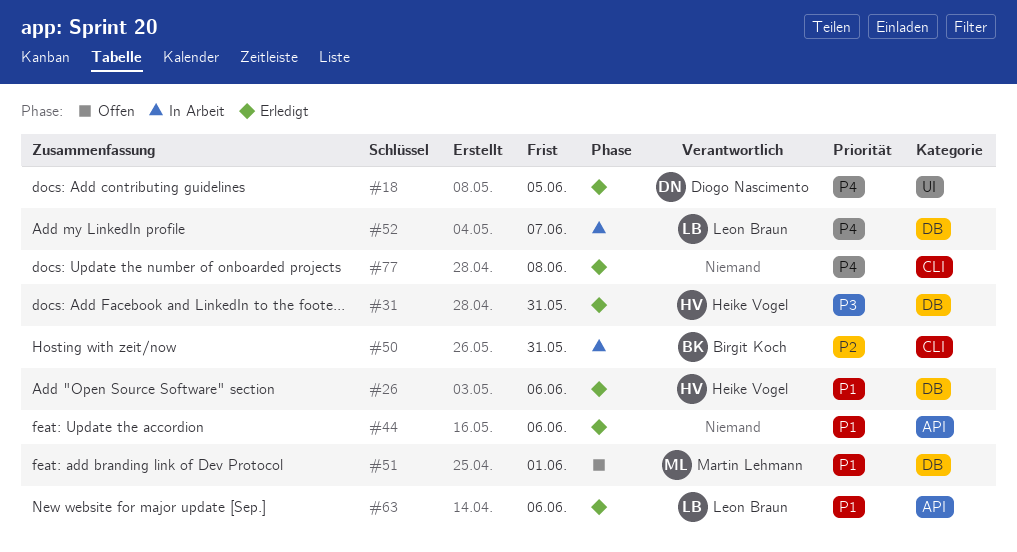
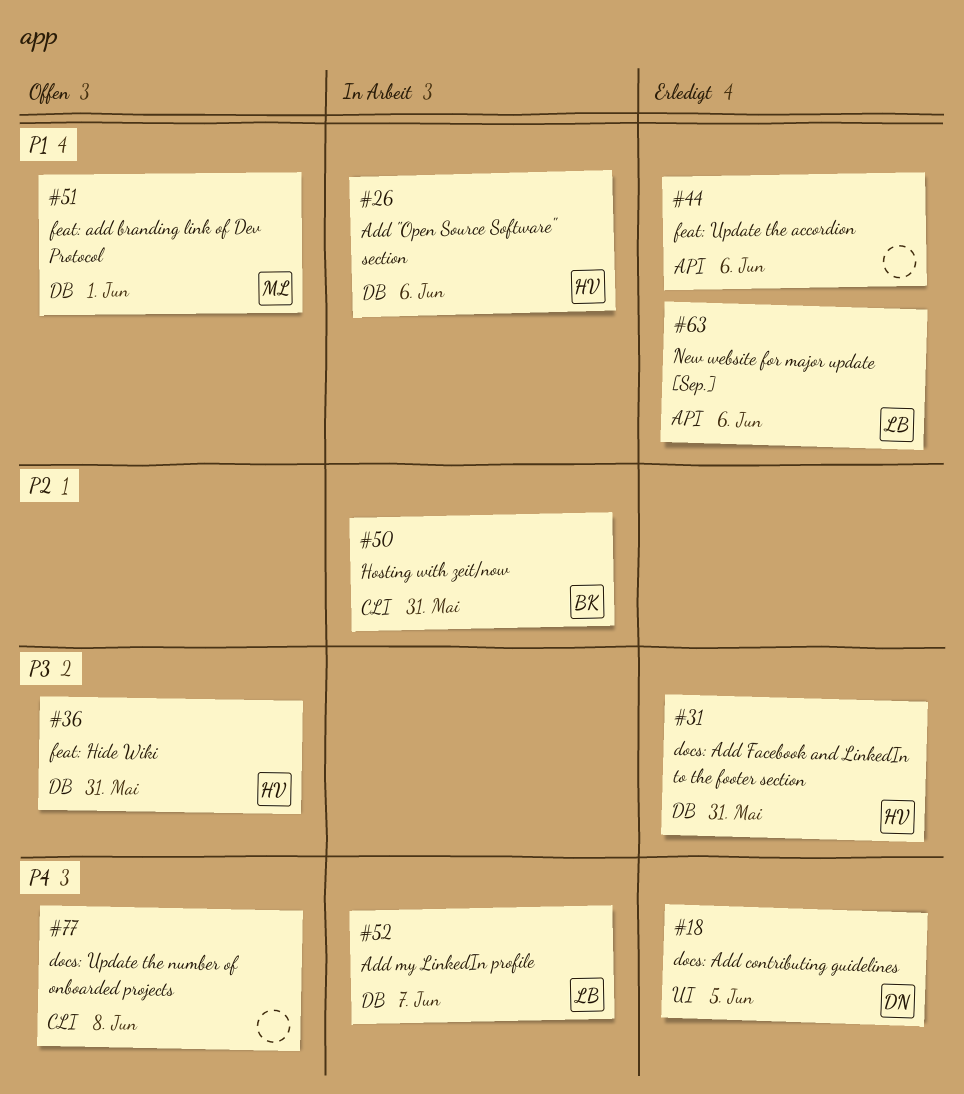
#26, status: Erledigt -> In Arbeit
#36: none -> present
#77, status: Erledigt -> Offen

